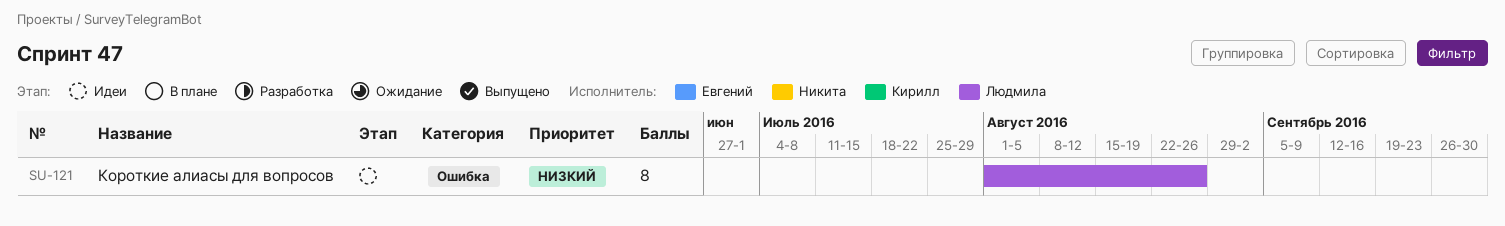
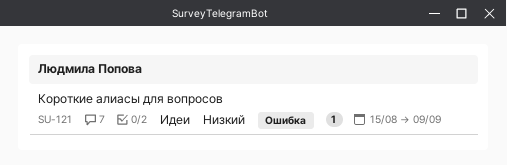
SU-121, estimate: 8 -> 1
SU-121, start: Aug 1 -> Aug 15
SU-121, due: Aug 26 -> Sep 9

